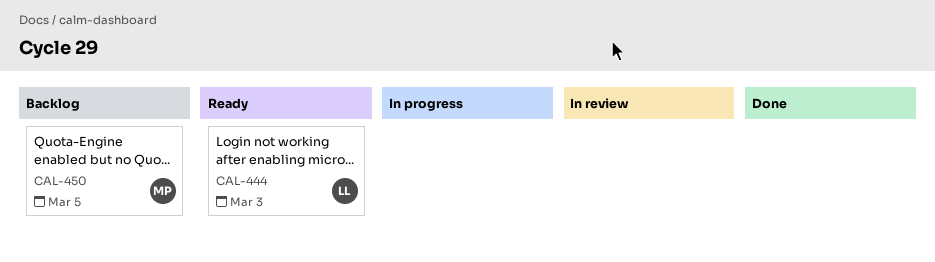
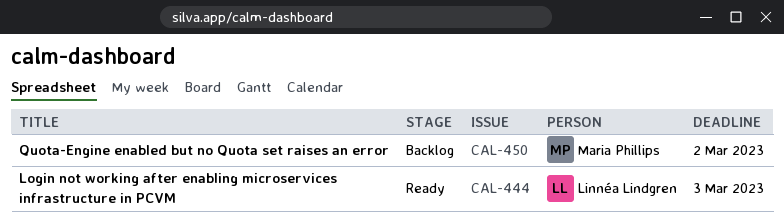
CAL-450, due: Mar 5 -> Mar 2

